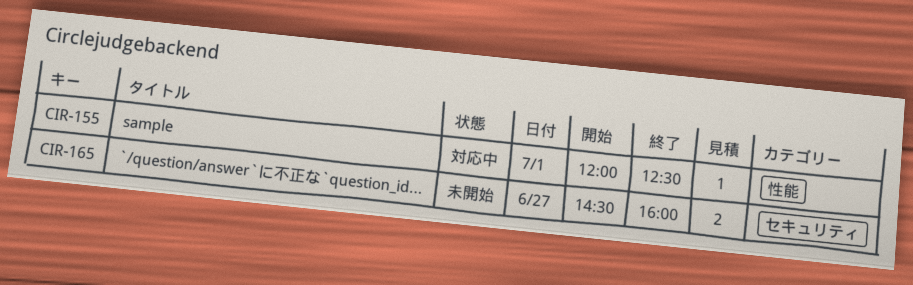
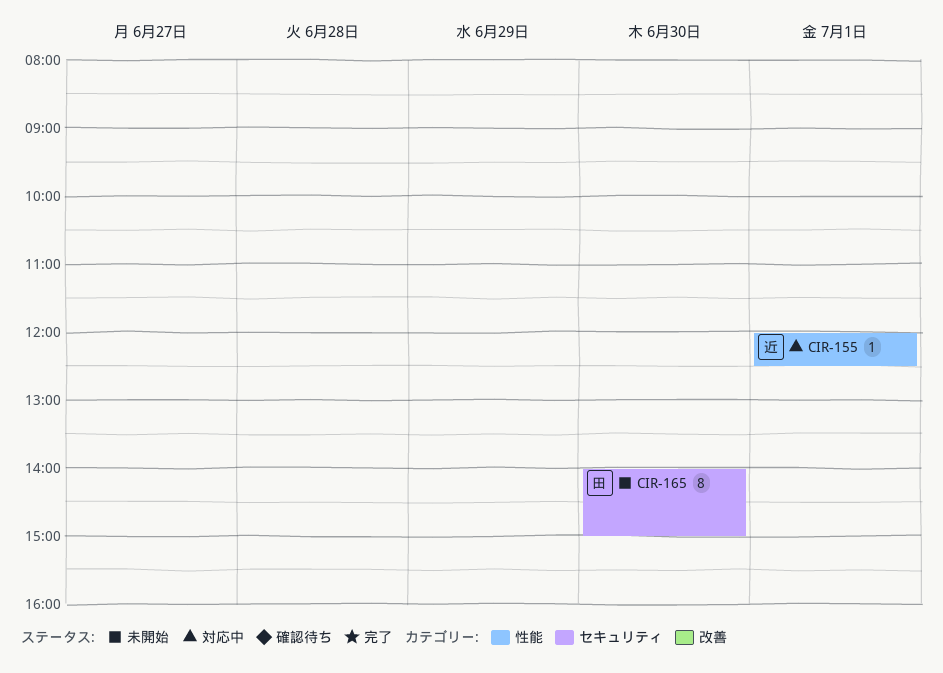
CIR-165, estimate: 2 -> 8
CIR-165, day: Jun 27 -> Jun 30
CIR-165, begins: 14:30 -> 14:00
CIR-165, ends: 16:00 -> 15:00

